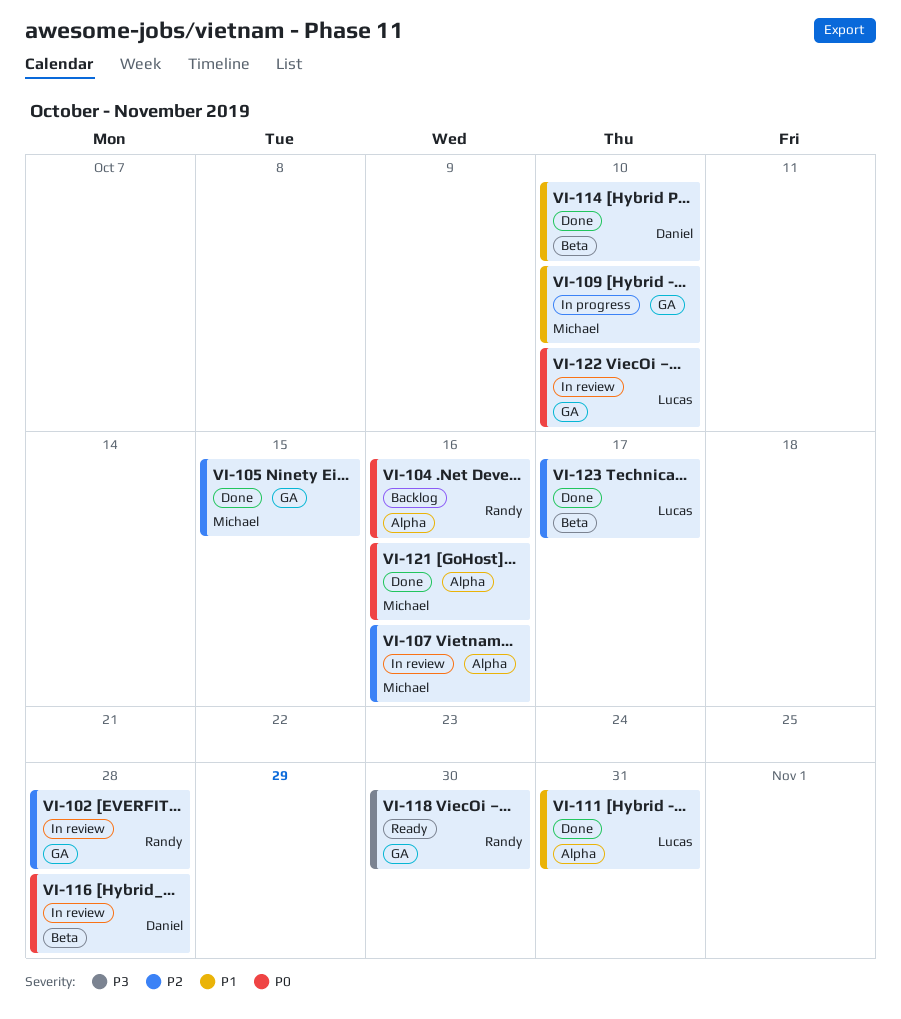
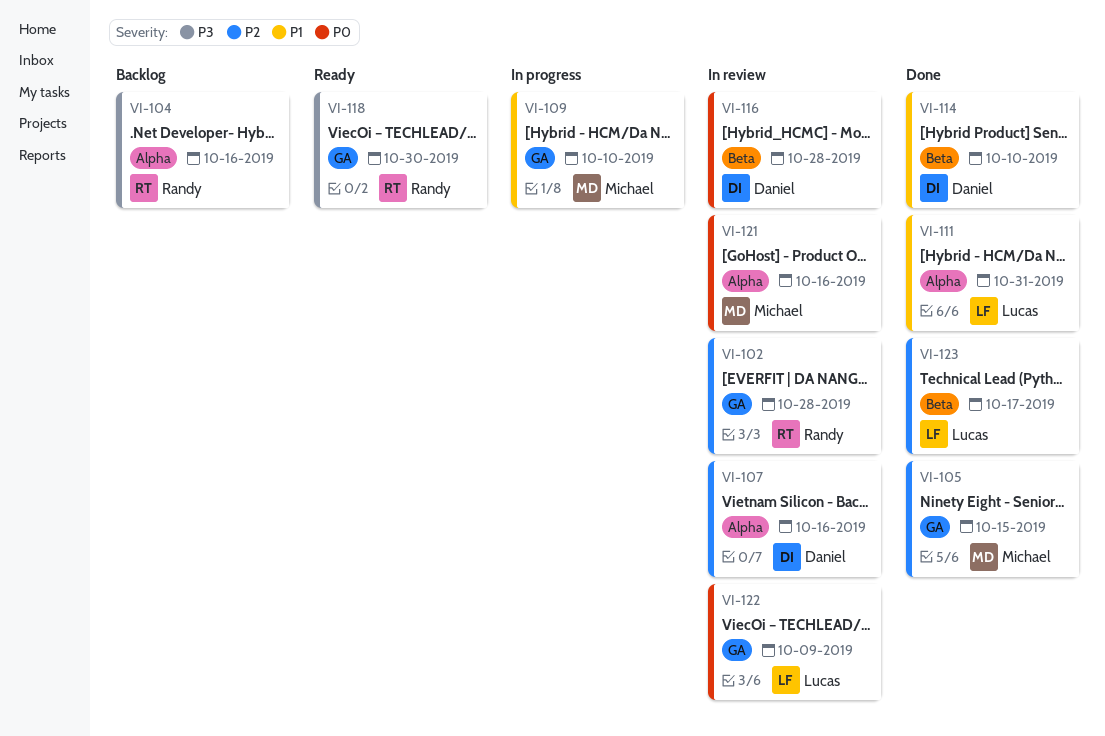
VI-104, priority: P0 -> P3
VI-107, owner: Michael -> Daniel
VI-121, status: Done -> In review
VI-122, due: Oct 10 -> Oct 9

